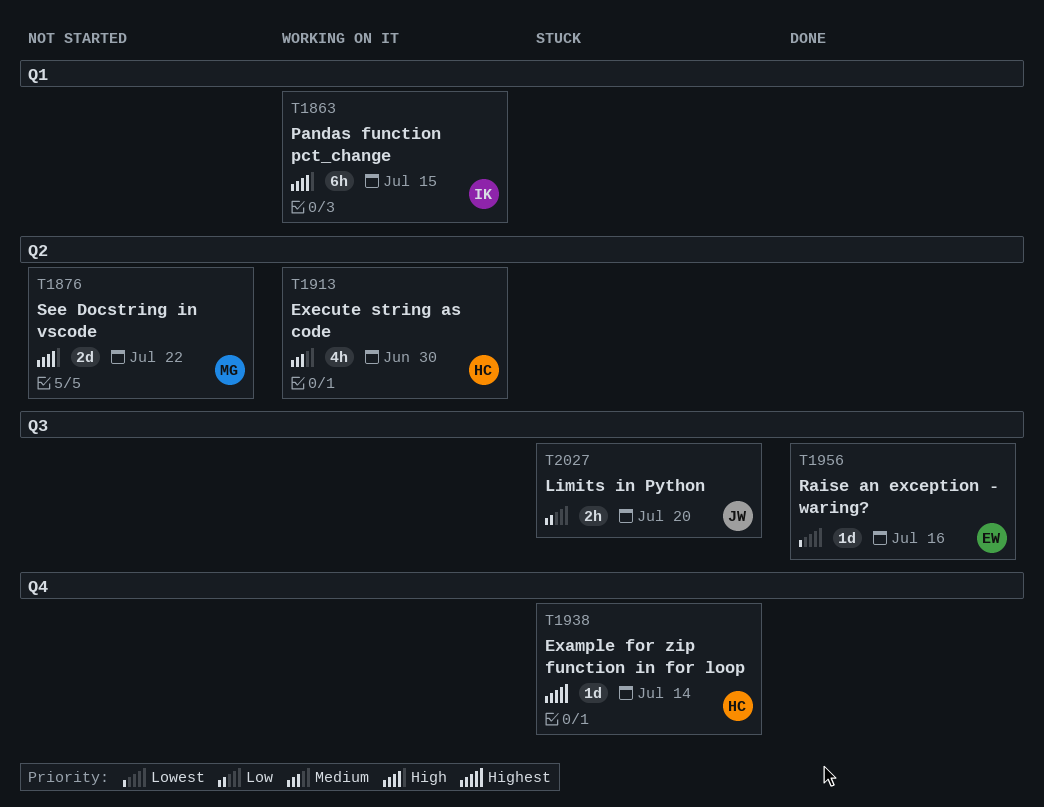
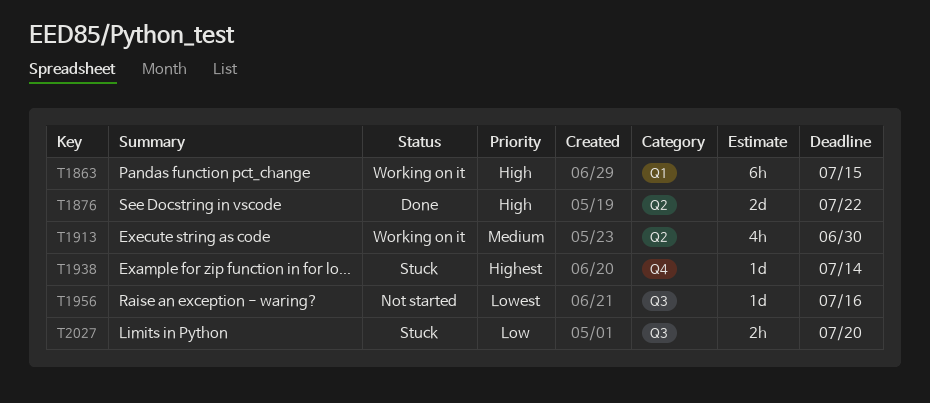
T1876, status: Not started -> Done
T1956, status: Done -> Not started

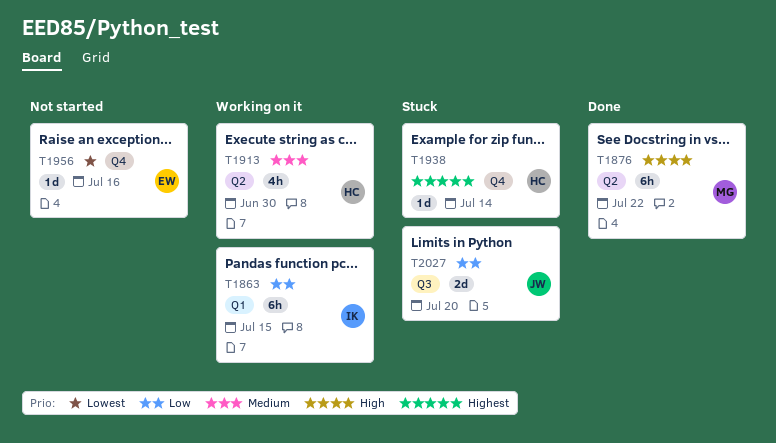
T1863, priority: High -> Low
T1876, estimate: 2d -> 6h
T1956, label: Q3 -> Q4
T2027, estimate: 2h -> 2d

